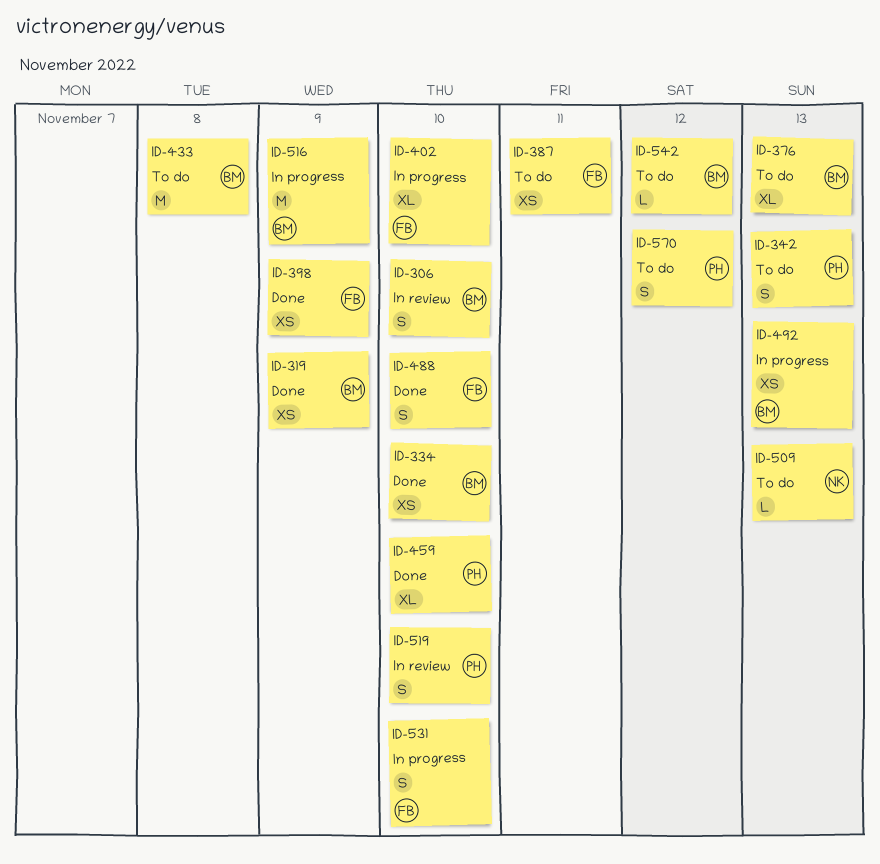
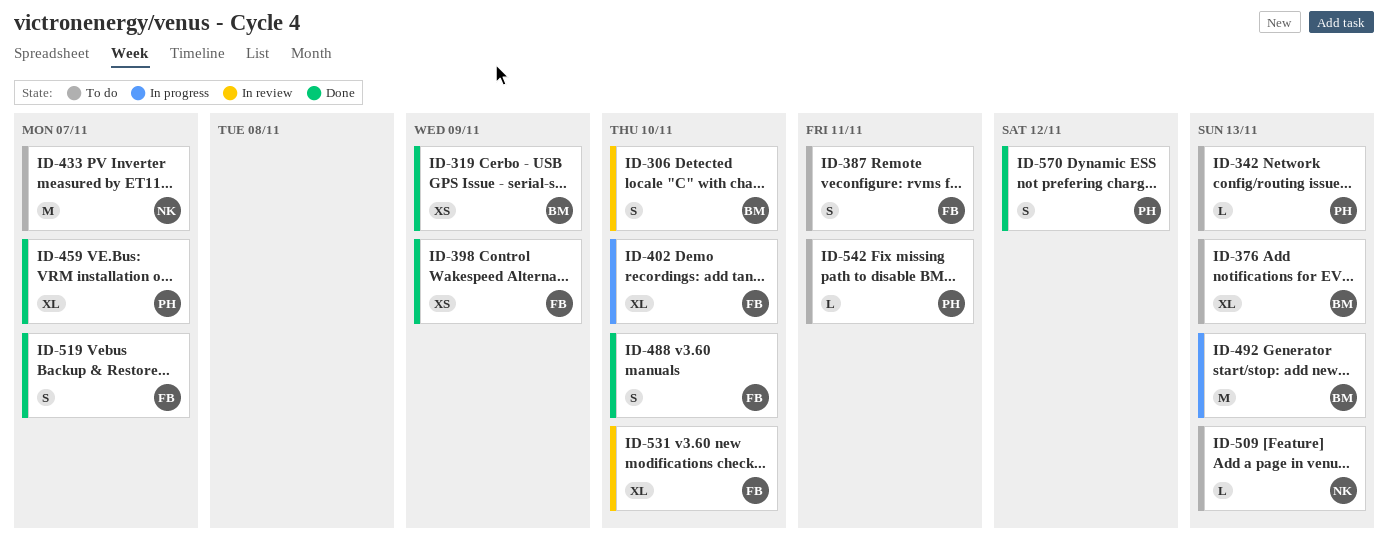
ID-334: present -> none
ID-342, estimate: S -> L
ID-387, estimate: XS -> S
ID-433, owner: BM -> NK
ID-433, due: Nov 8 -> Nov 7
ID-459, due: Nov 10 -> Nov 7
ID-492, estimate: XS -> M
ID-516: present -> none
ID-519, status: In review -> Done
ID-519, owner: PH -> FB
ID-519, due: Nov 10 -> Nov 7
ID-531, status: In progress -> In review
ID-531, estimate: S -> XL
ID-542, owner: BM -> PH
ID-542, due: Nov 12 -> Nov 11
ID-570, status: To do -> Done

